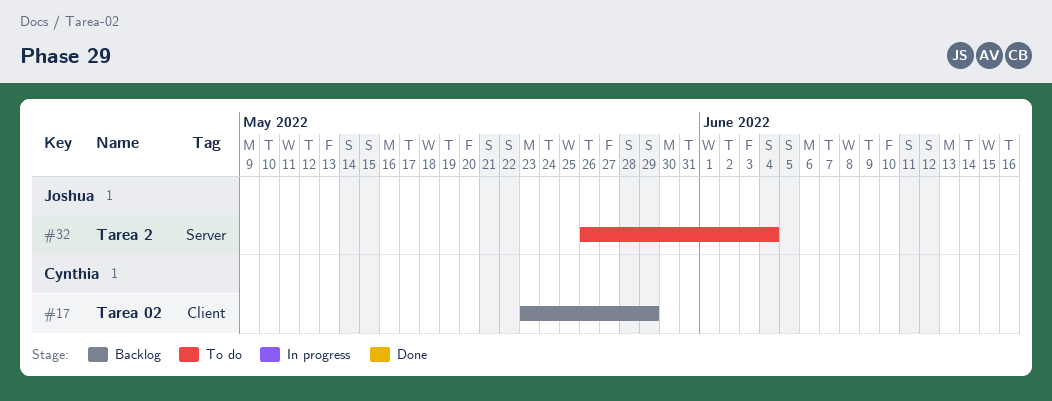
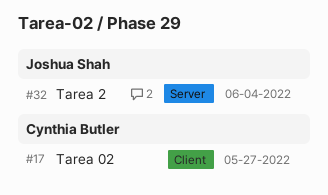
#17, due: May 29 -> May 27

